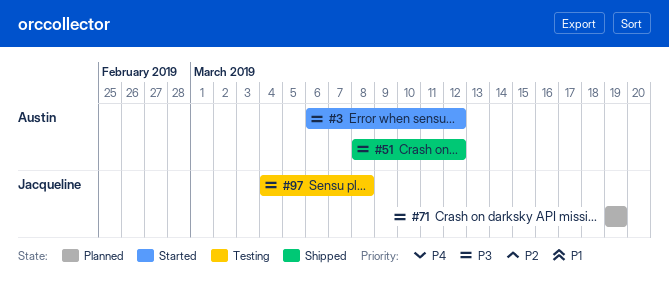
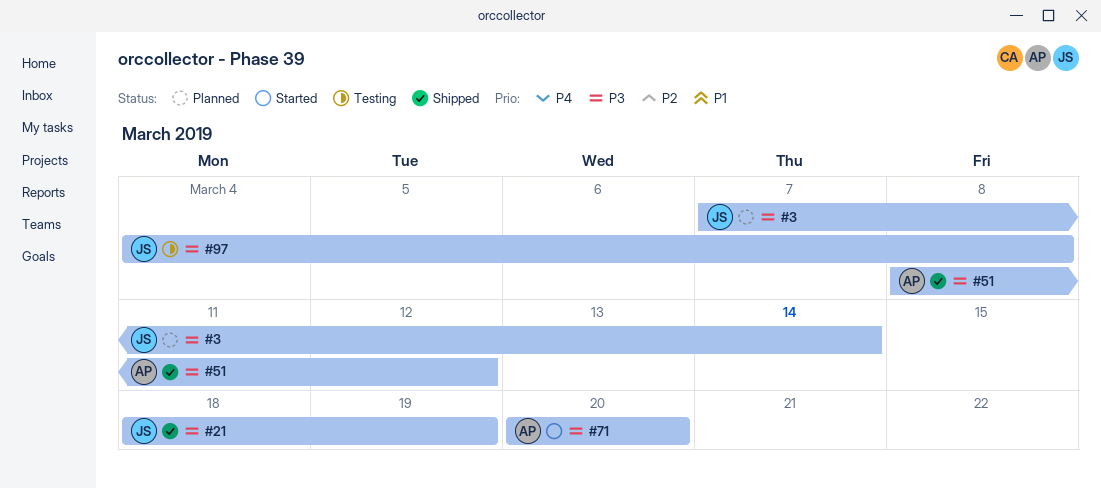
#3, status: Started -> Planned
#3, owner: Austin -> Jacqueline
#3, start: Mar 6 -> Mar 7
#3, due: Mar 12 -> Mar 14
#21: none -> present
#71, status: Planned -> Started
#71, owner: Jacqueline -> Austin
#71, start: Mar 19 -> Mar 20
#71, due: Mar 19 -> Mar 20

